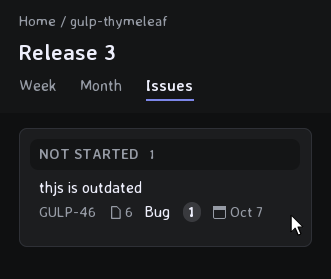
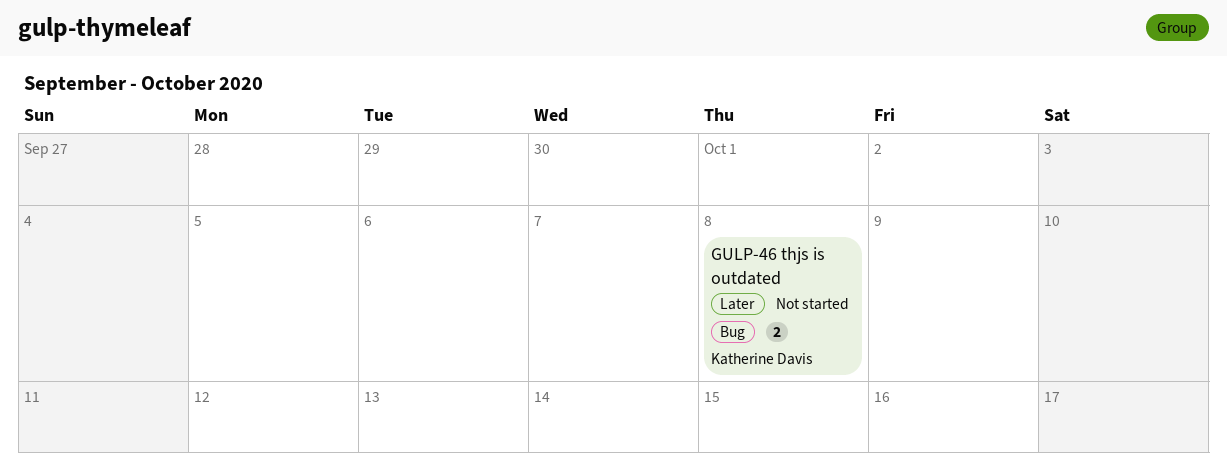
GULP-46, estimate: 1 -> 2
GULP-46, due: Oct 7 -> Oct 8

